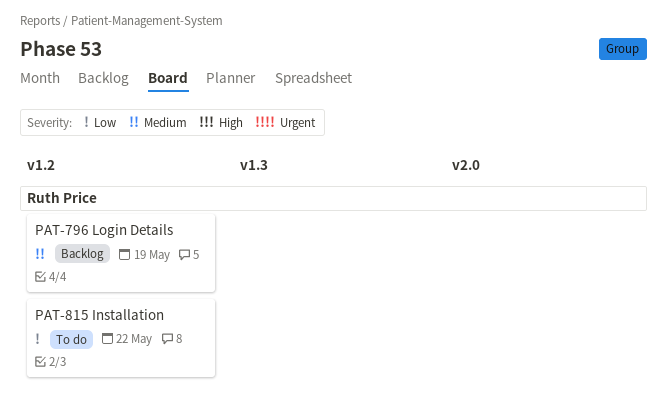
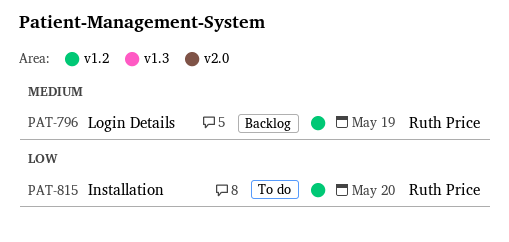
PAT-815, due: May 22 -> May 20

